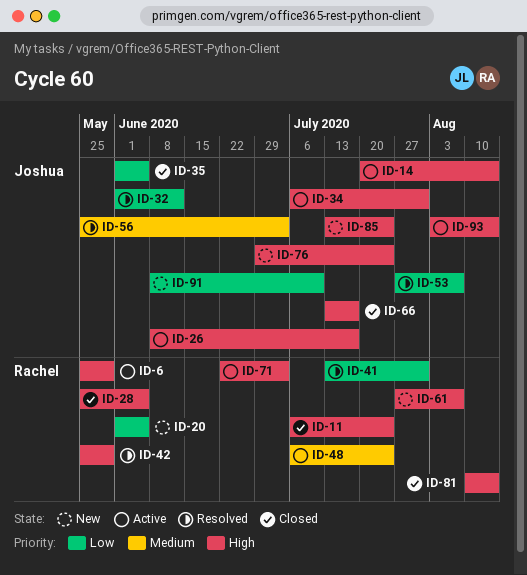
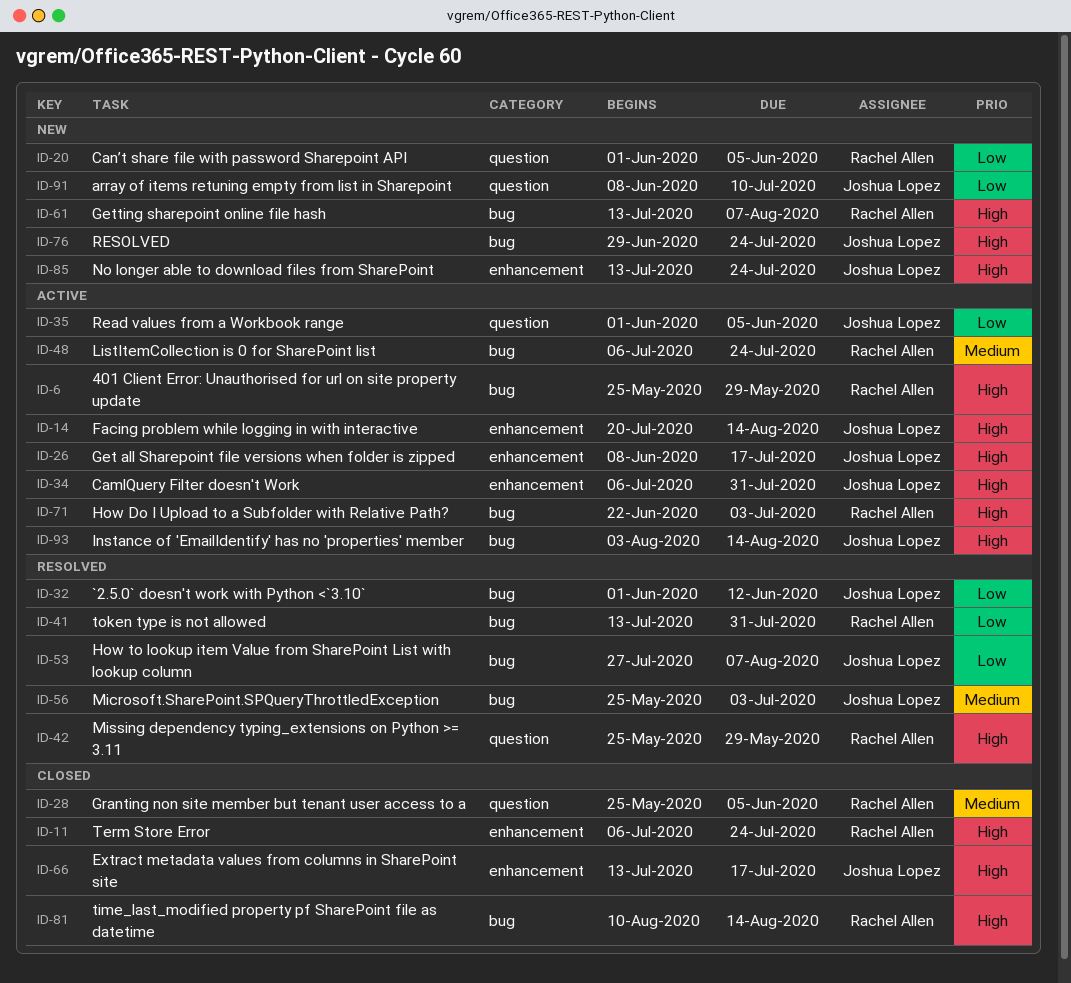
ID-28, priority: High -> Medium
ID-35, status: Closed -> Active
ID-61, start: Jul 27 -> Jul 13

